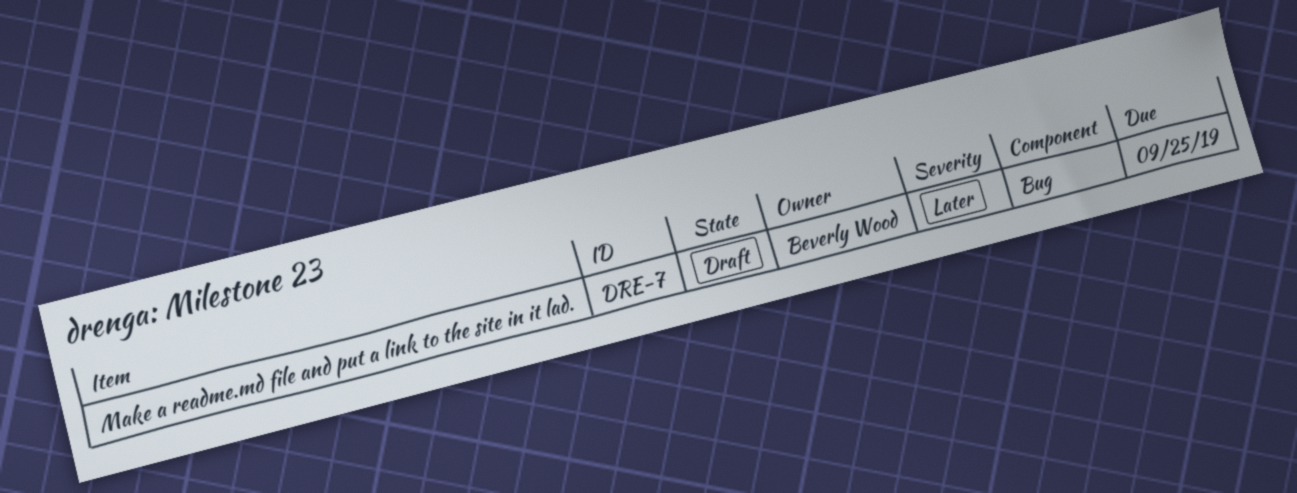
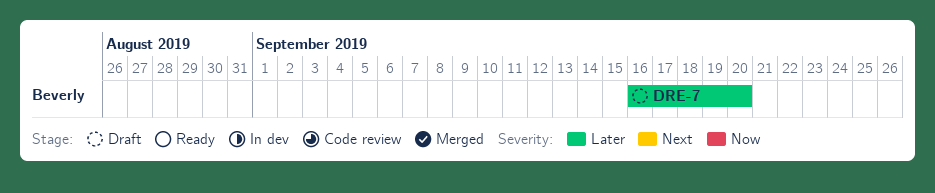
DRE-7, due: Sep 25 -> Sep 20

